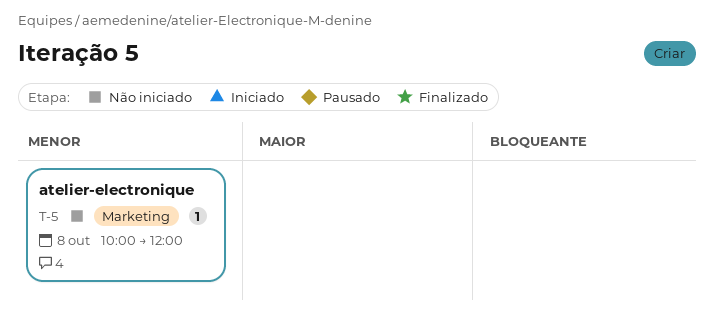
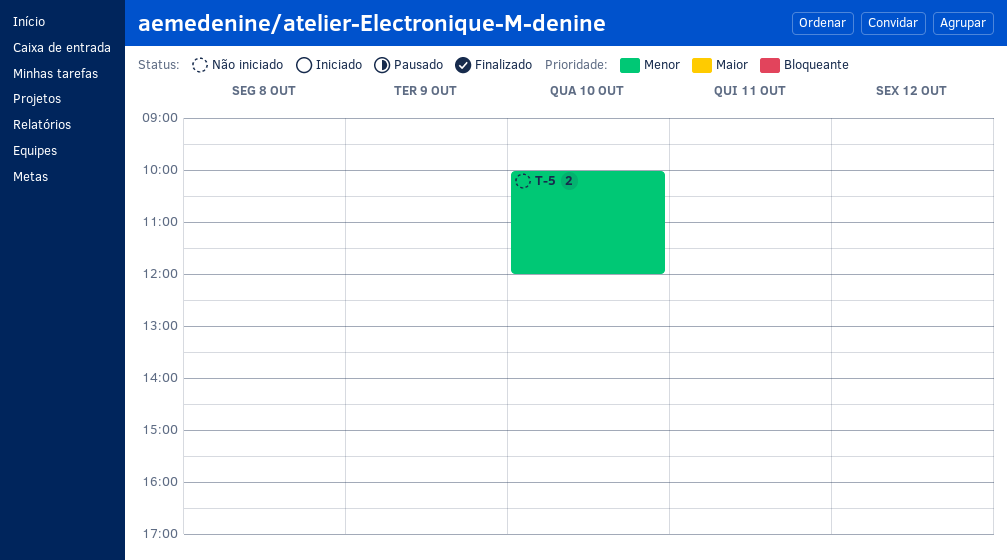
T-5, estimate: 1 -> 2
T-5, day: Oct 8 -> Oct 10

